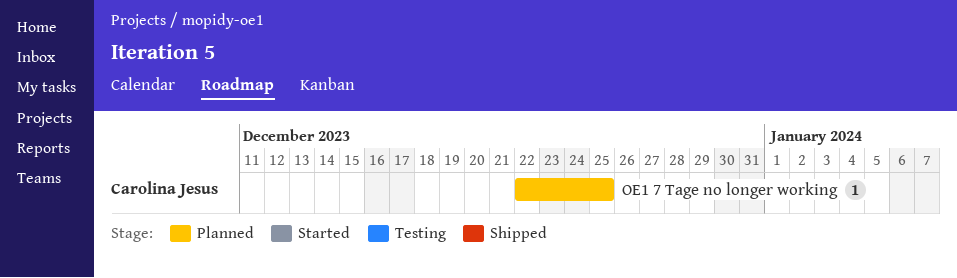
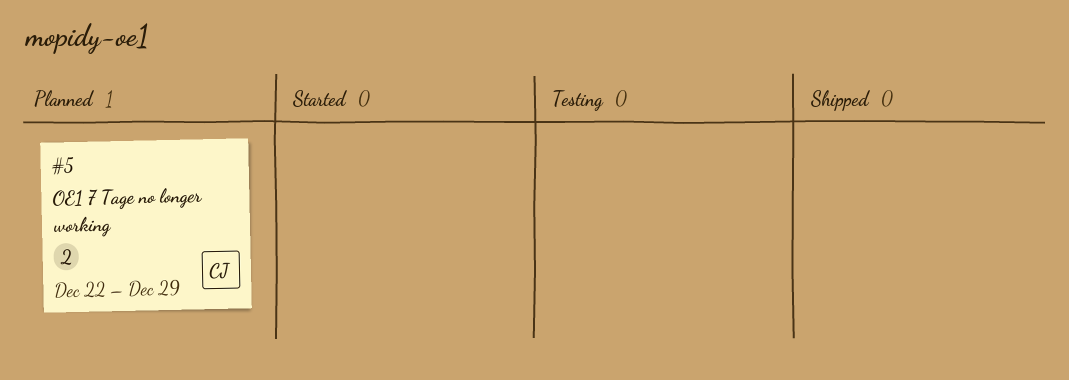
OE1 7 Tage no longer working, estimate: 1 -> 2
OE1 7 Tage no longer working, due: Dec 25 -> Dec 29

